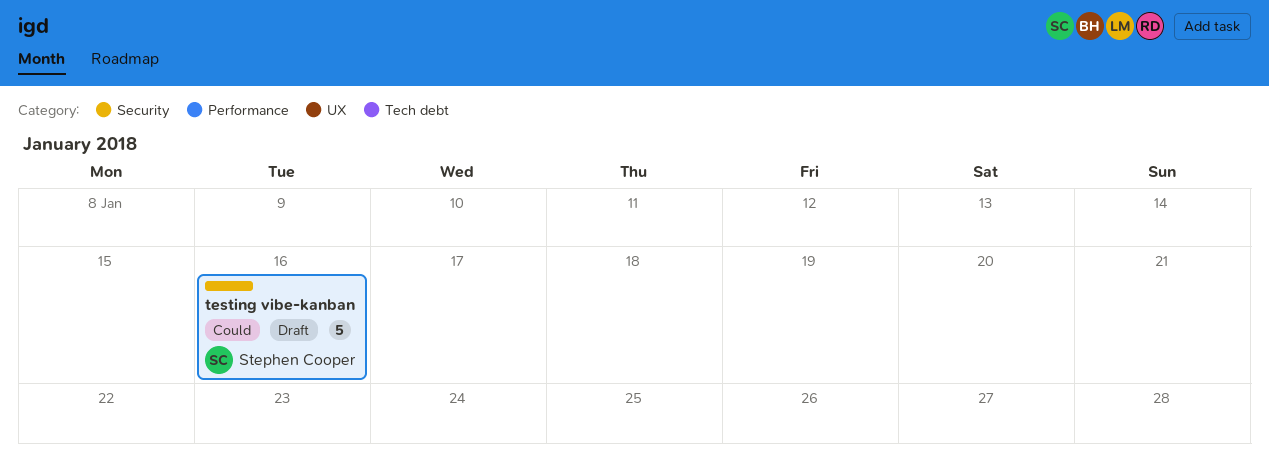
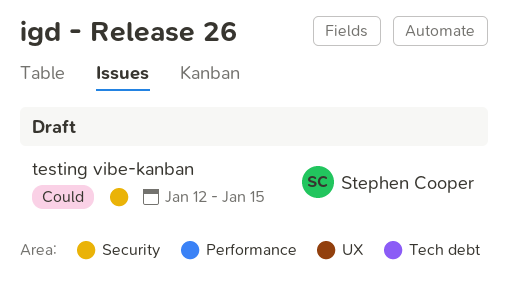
testing vibe-kanban, due: Jan 16 -> Jan 15

